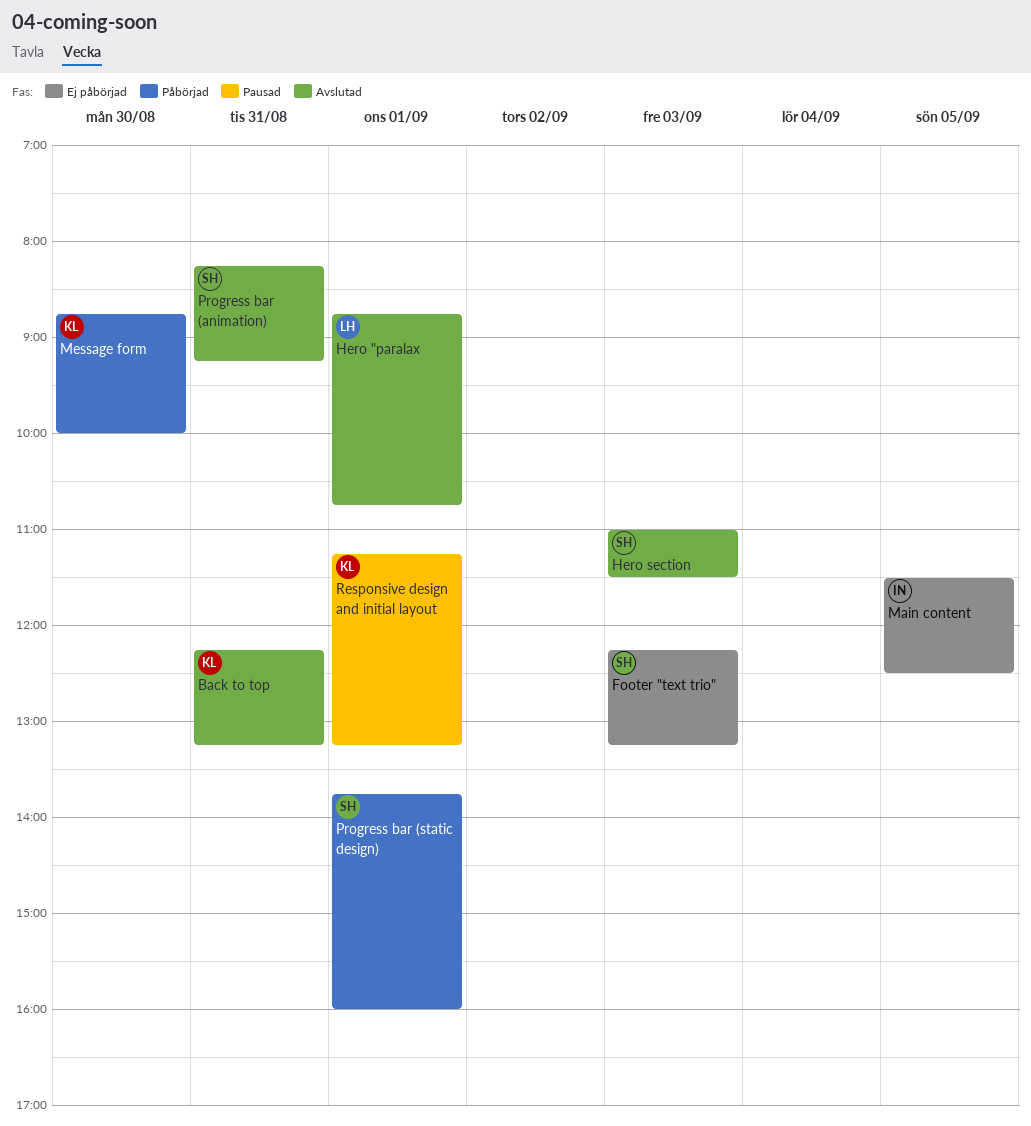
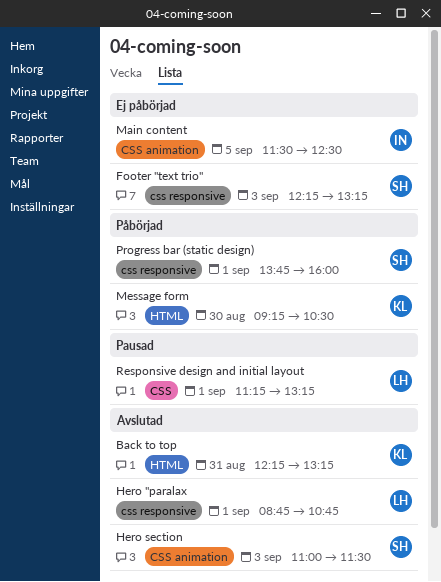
Message form, begins: 08:45 -> 09:15
Message form, ends: 10:00 -> 10:30
Progress bar (animation): present -> none
Responsive design and initial layout, owner: KL -> LH

